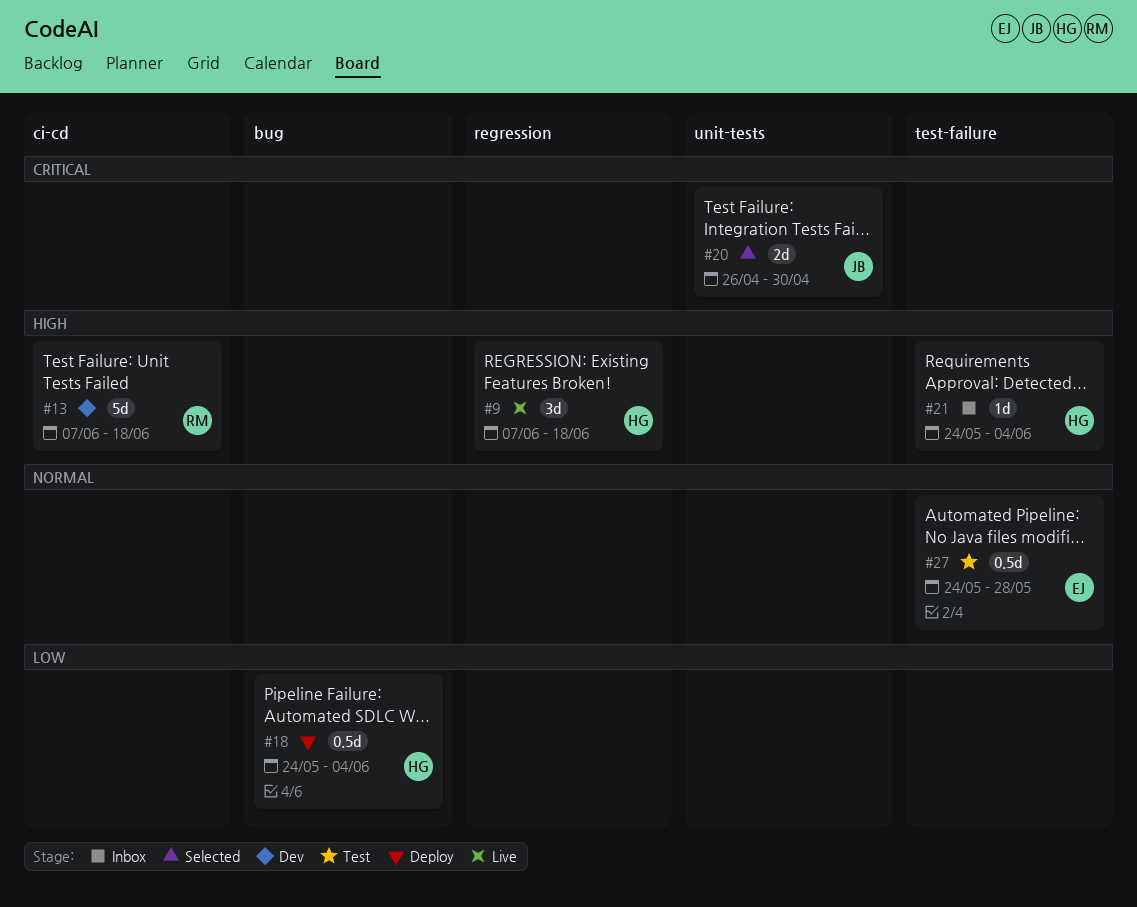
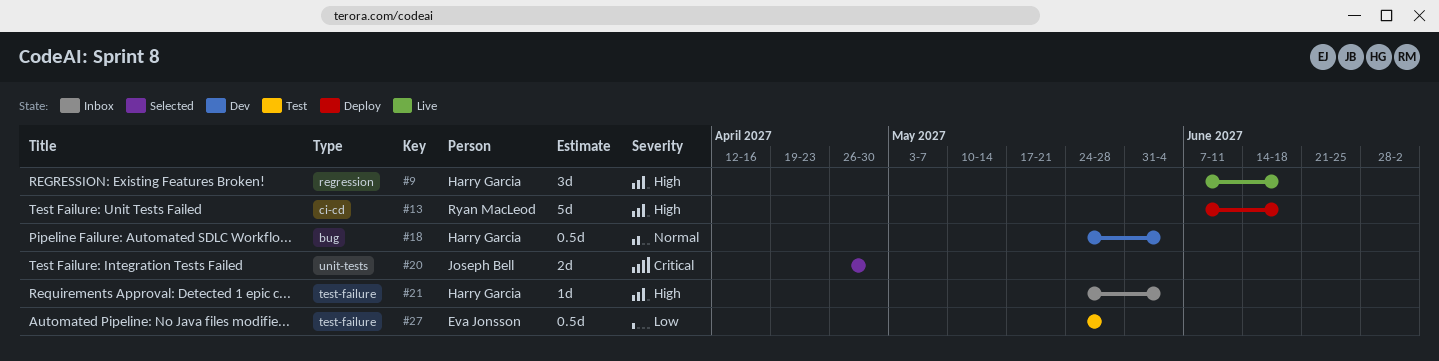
#13, status: Dev -> Deploy
#18, status: Deploy -> Dev
#18, priority: Low -> Normal
#27, priority: Normal -> Low

